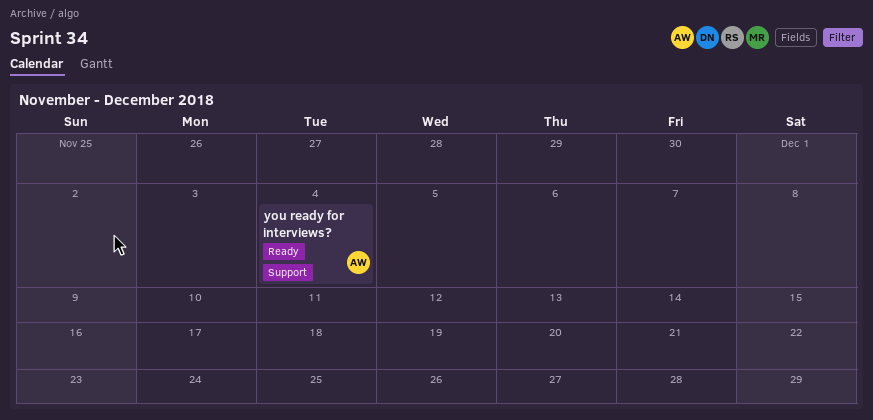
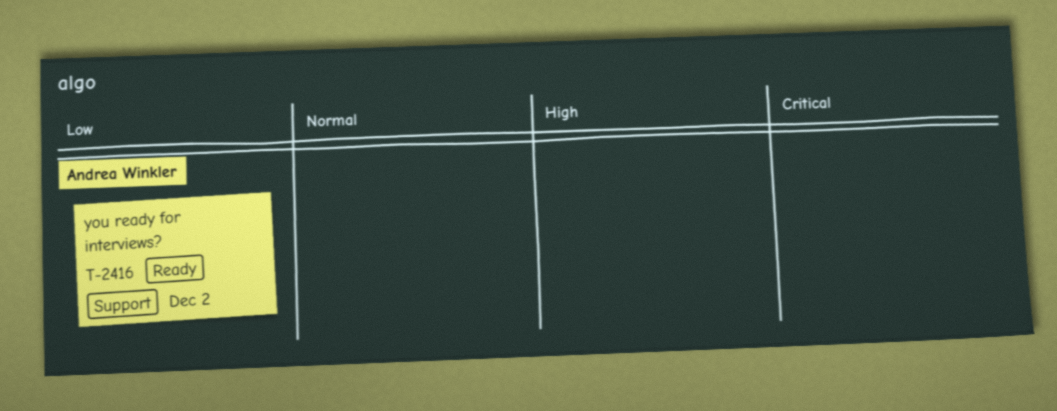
you ready for interviews?, due: Dec 4 -> Dec 2

